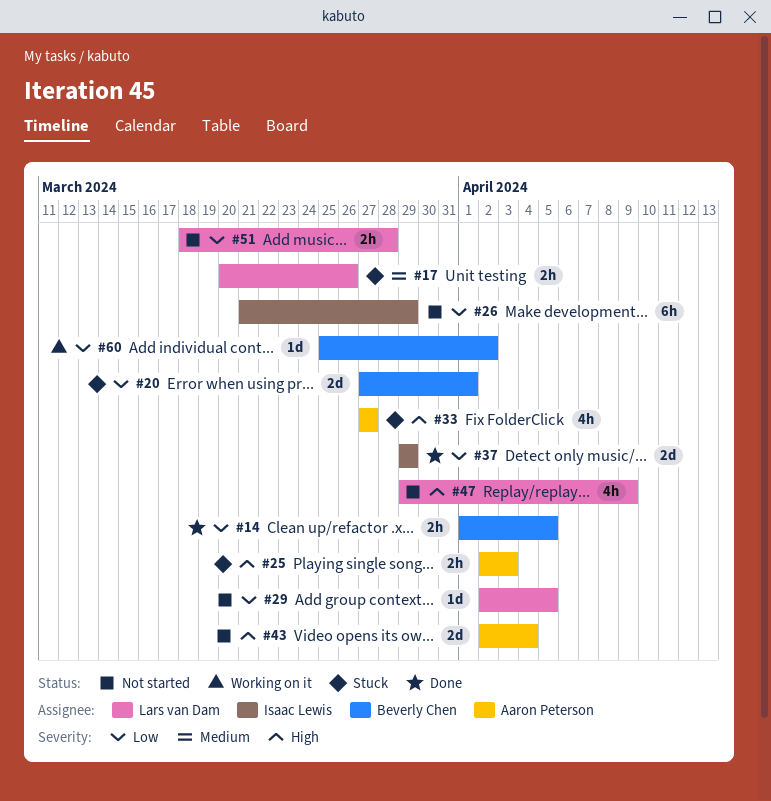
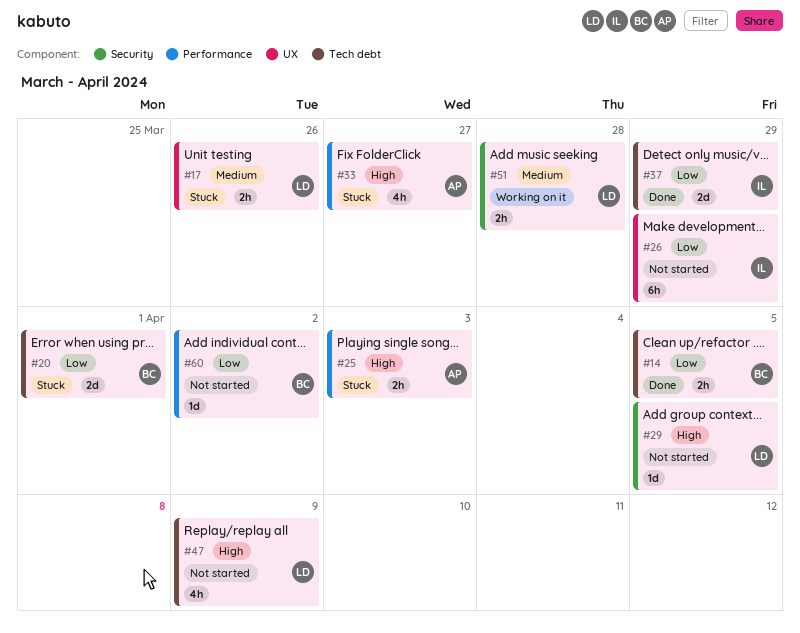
#29, priority: Low -> High
#43: present -> none
#51, status: Not started -> Working on it
#51, priority: Low -> Medium
#60, status: Working on it -> Not started

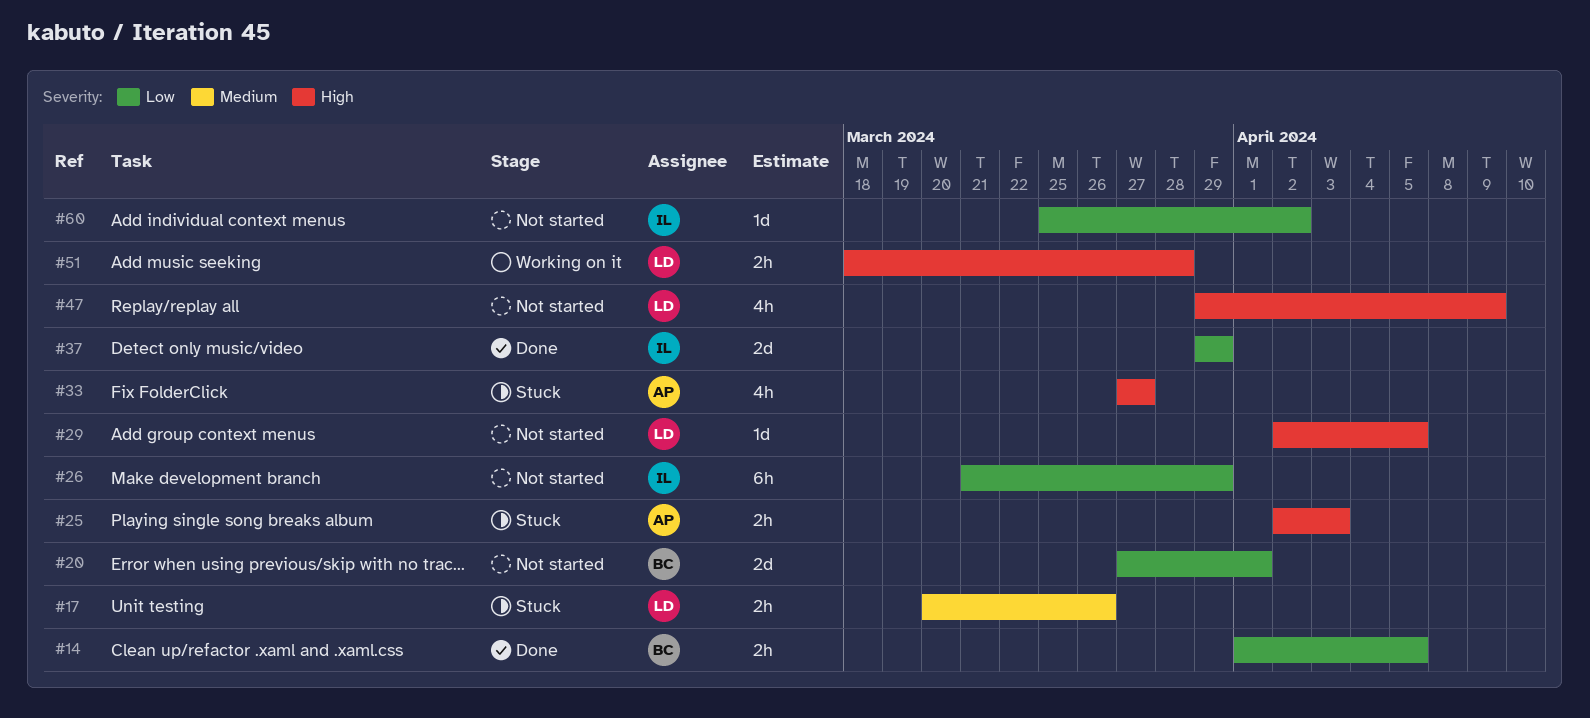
#20, status: Stuck -> Not started
#51, priority: Medium -> High
#60, owner: BC -> IL

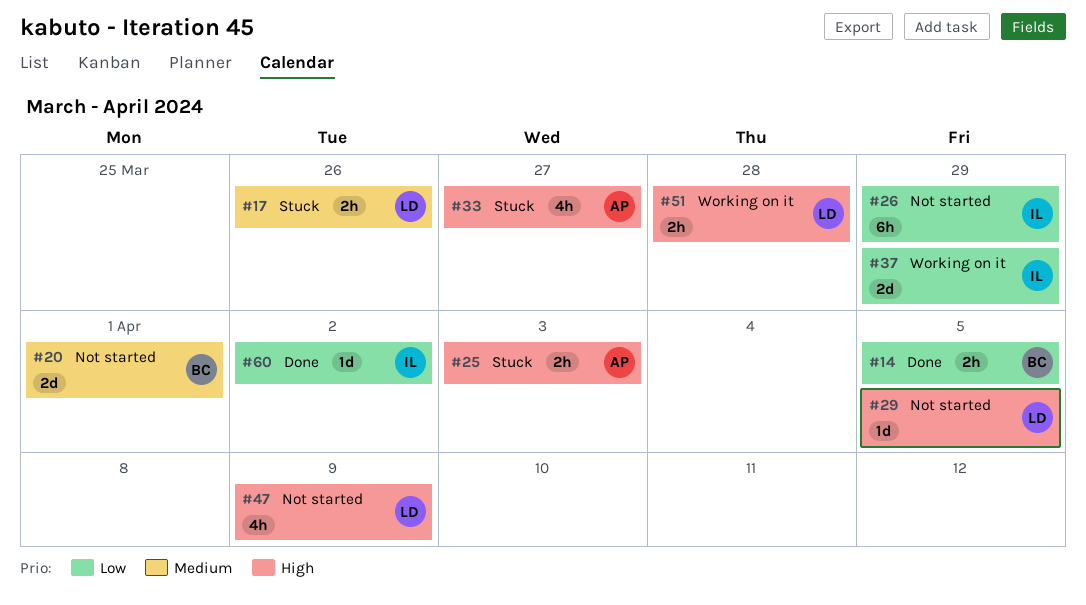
#20, priority: Low -> Medium
#37, status: Done -> Working on it
#60, status: Not started -> Done

